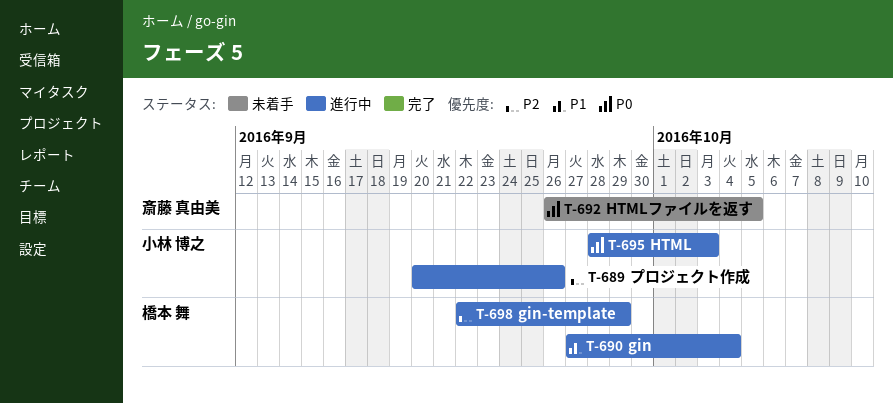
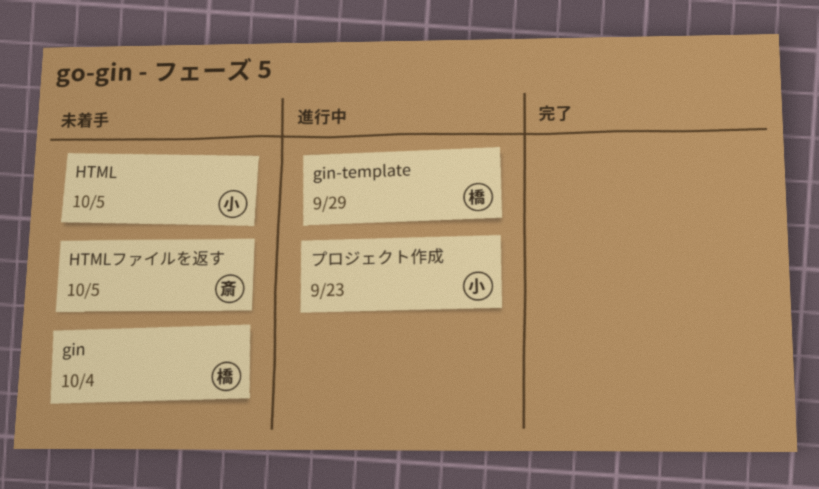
gin, status: 進行中 -> 未着手
HTML, status: 進行中 -> 未着手
HTML, due: Oct 3 -> Oct 5
プロジェクト作成, due: Sep 26 -> Sep 23

